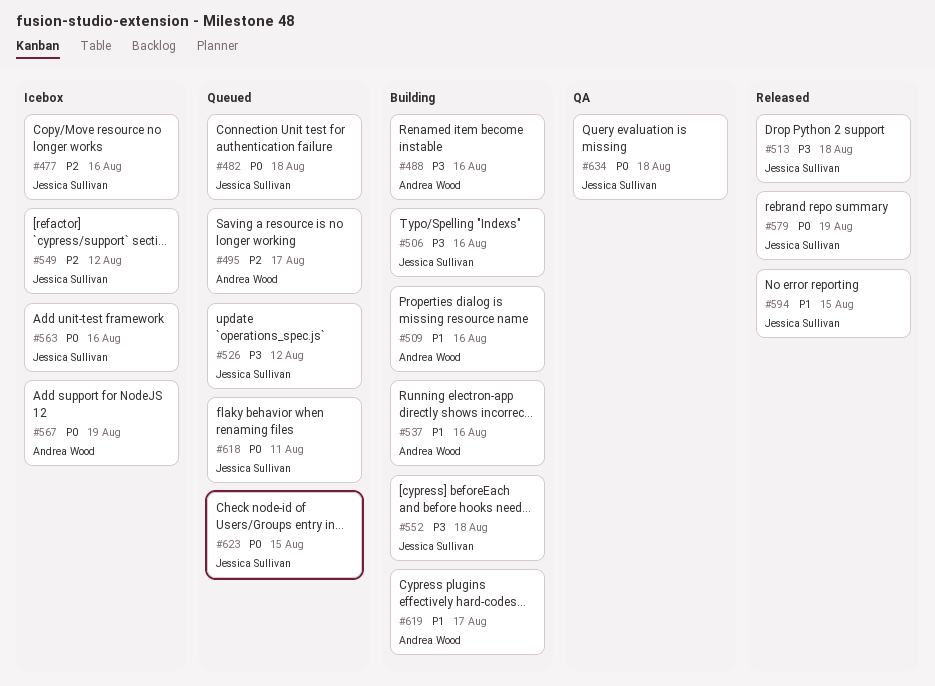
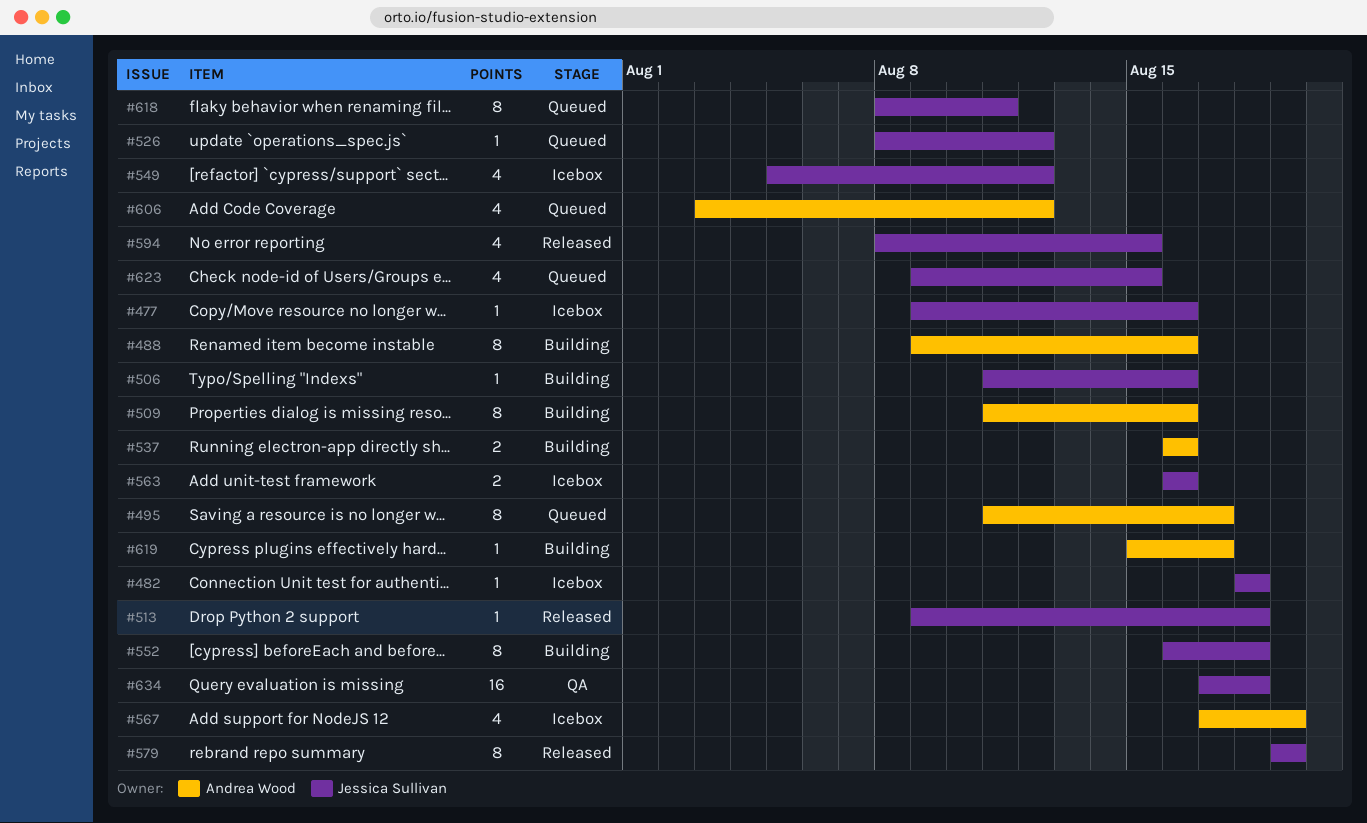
#482, status: Queued -> Icebox
#606: none -> present

